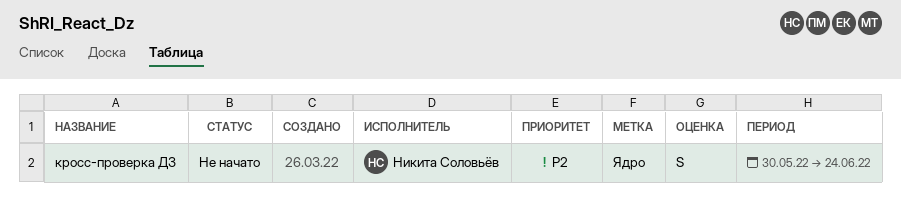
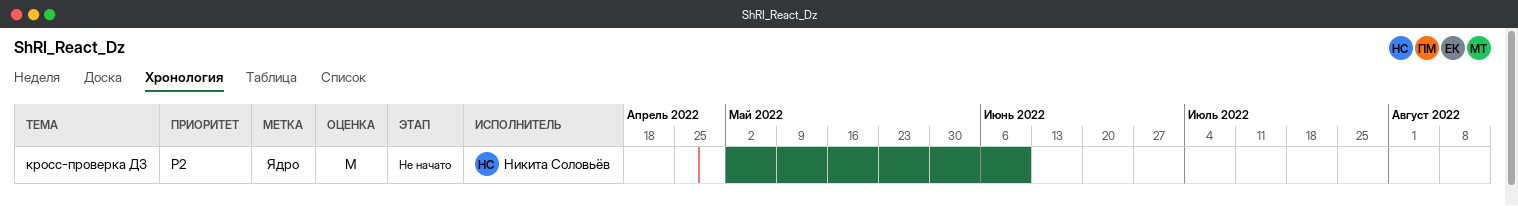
кросс-проверка ДЗ, estimate: S -> M
кросс-проверка ДЗ, start: May 30 -> May 2
кросс-проверка ДЗ, due: Jun 24 -> Jun 10

